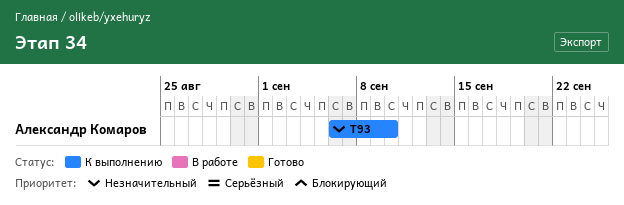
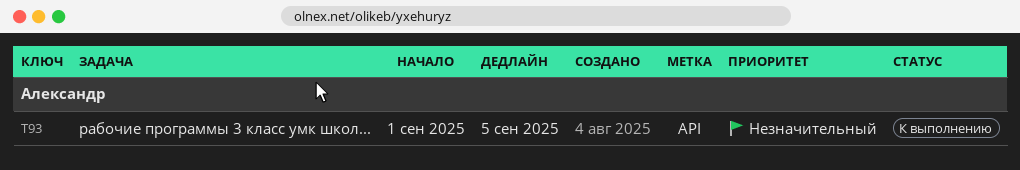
T93, start: Sep 6 -> Sep 1
T93, due: Sep 10 -> Sep 5

